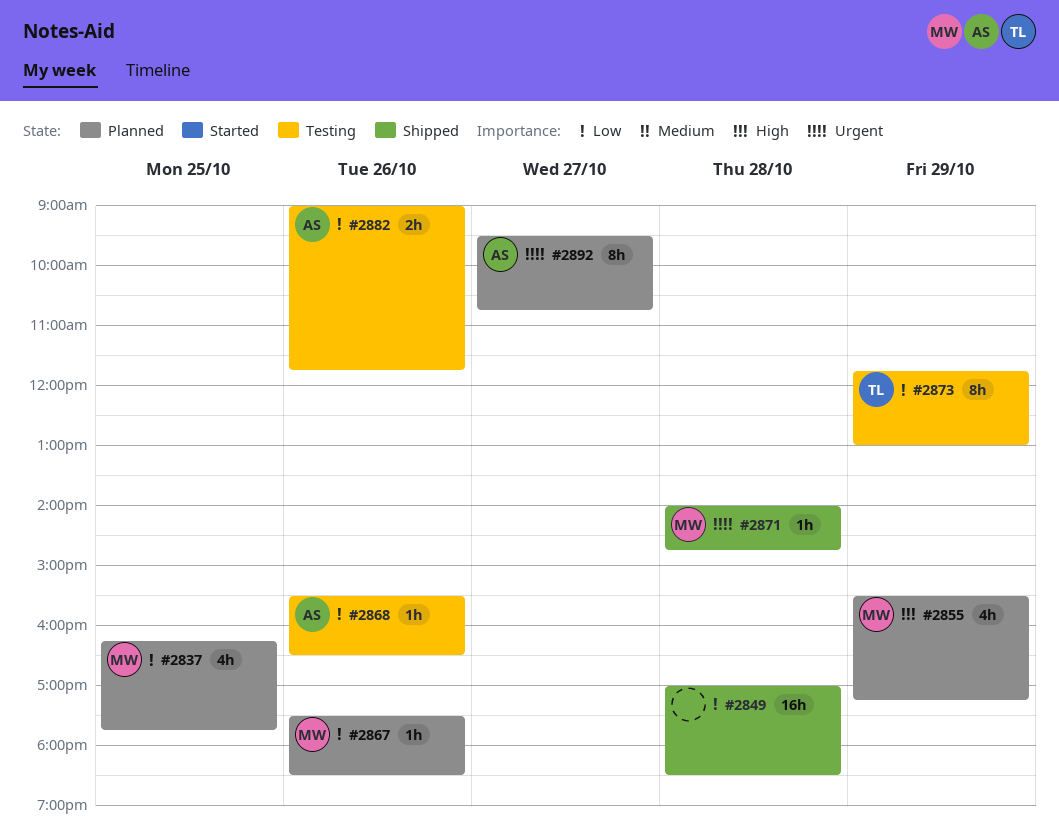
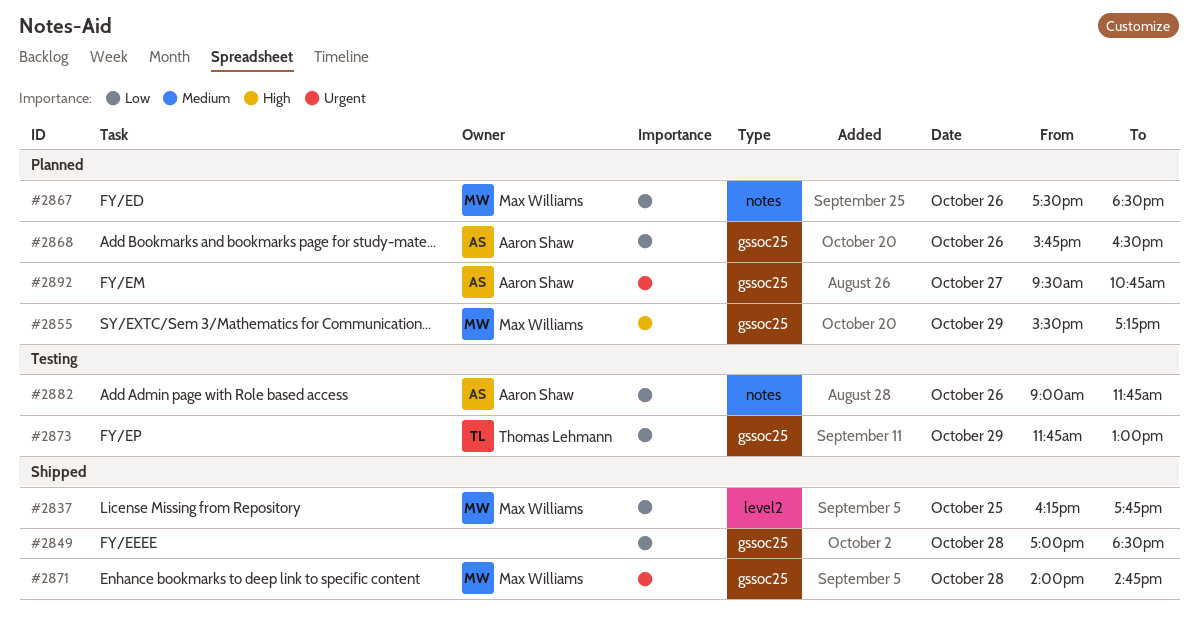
#2837, status: Planned -> Shipped
#2868, status: Testing -> Planned
#2868, begins: 15:30 -> 15:45

